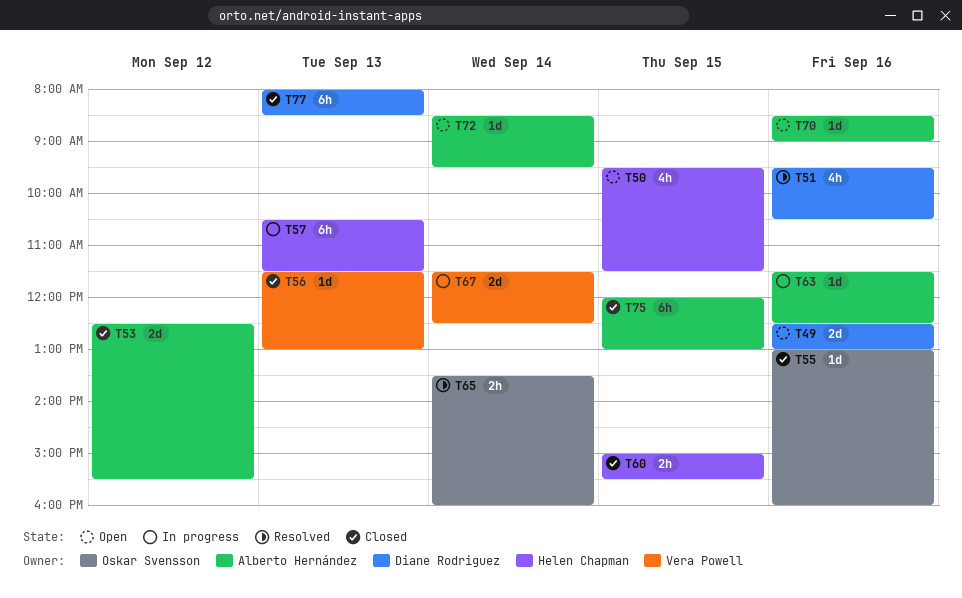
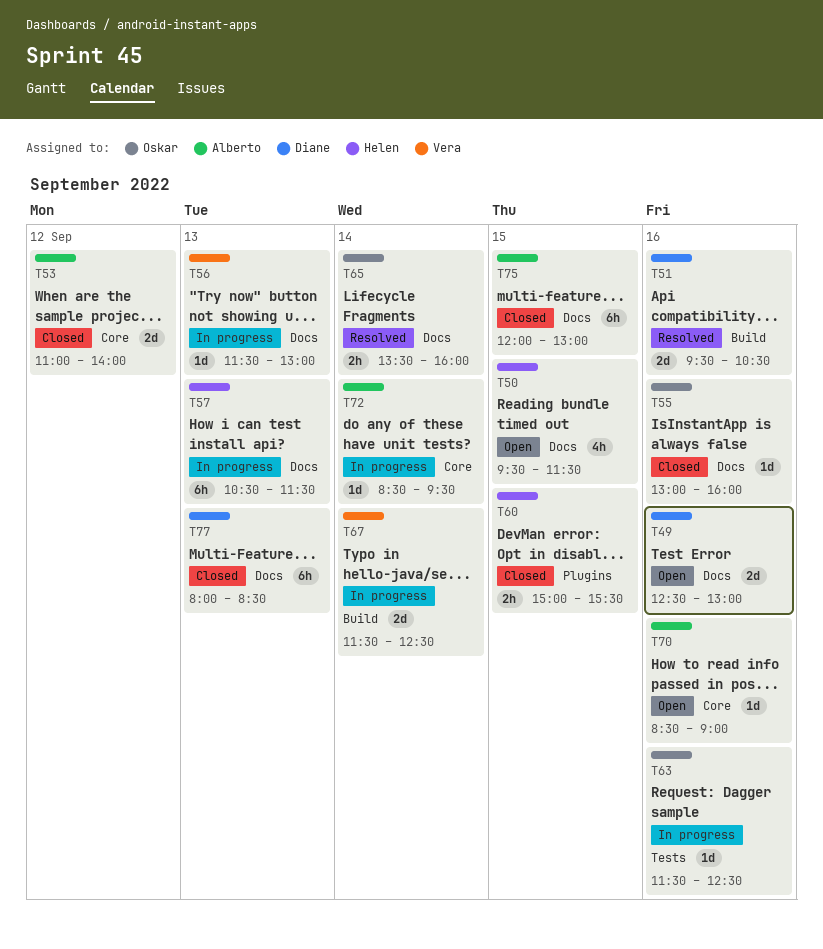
T51, estimate: 4h -> 2d
T53, begins: 12:30 -> 11:00
T53, ends: 15:30 -> 14:00
T56, status: Closed -> In progress
T63, owner: Alberto Hernández -> Oskar Svensson
T72, status: Open -> In progress

